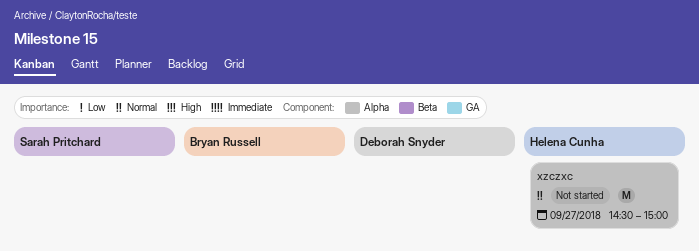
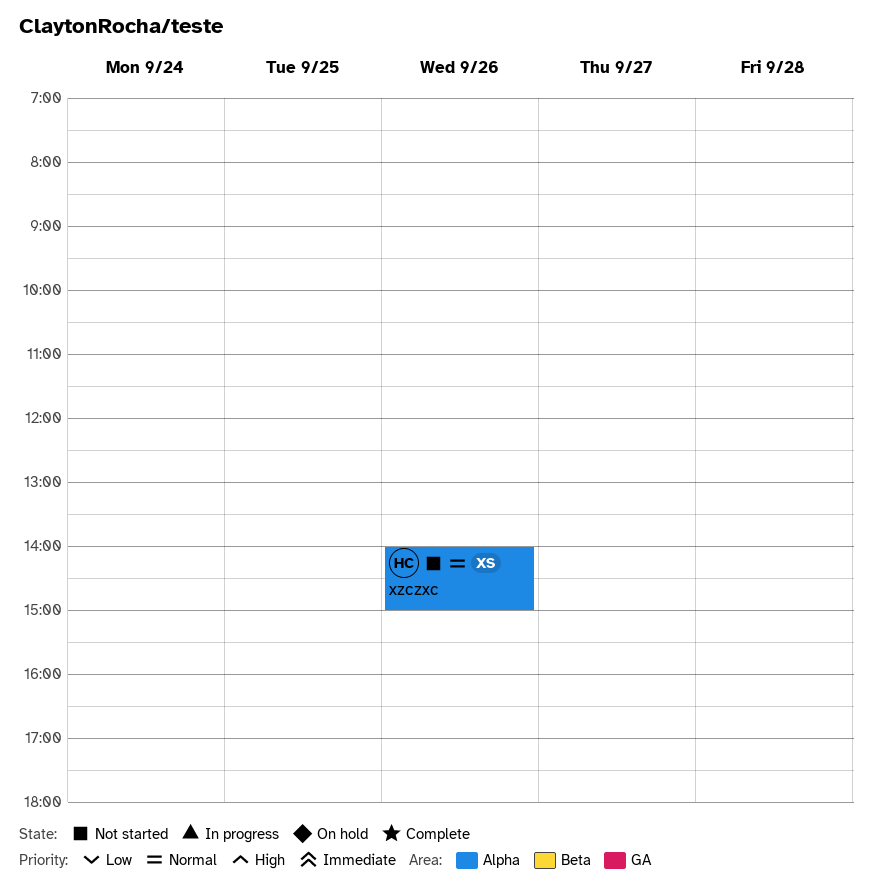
xzczxc, estimate: M -> XS
xzczxc, day: Sep 27 -> Sep 26
xzczxc, begins: 14:30 -> 14:00

